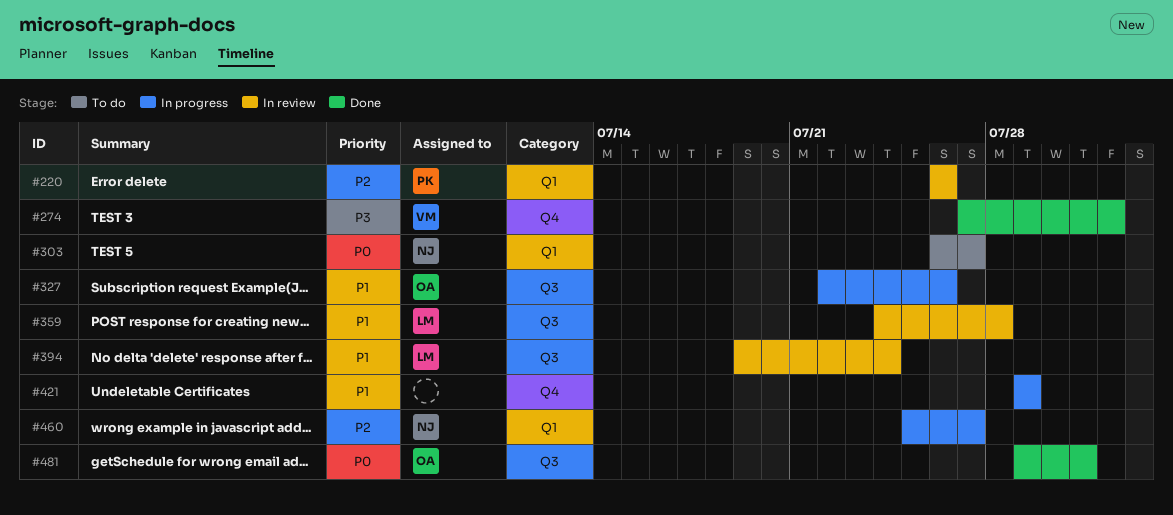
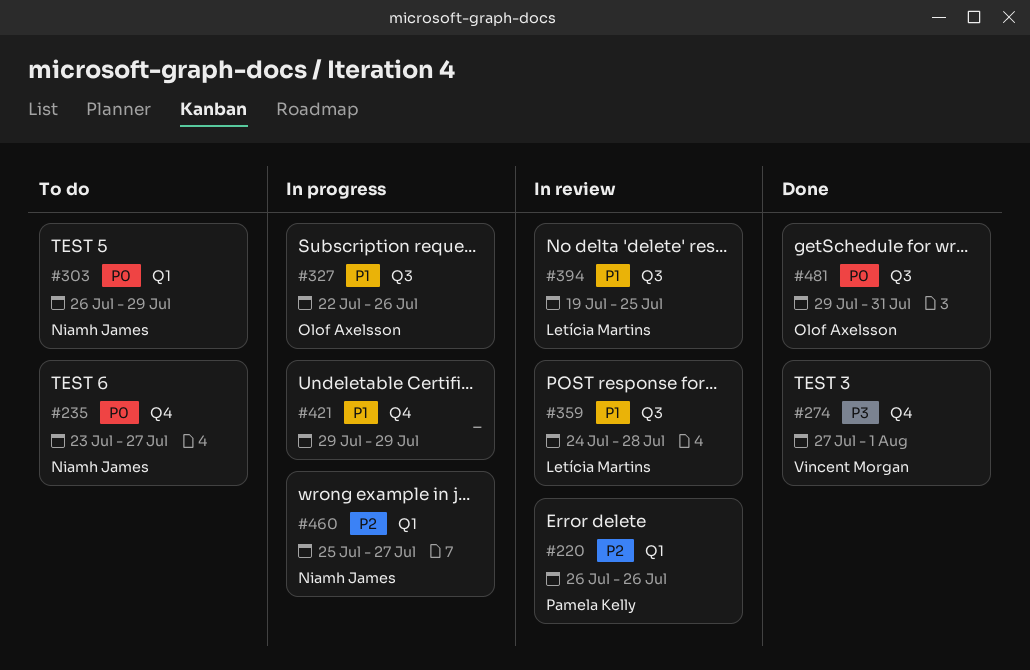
#235: none -> present
#303, due: Jul 27 -> Jul 29
#394, due: Jul 24 -> Jul 25

